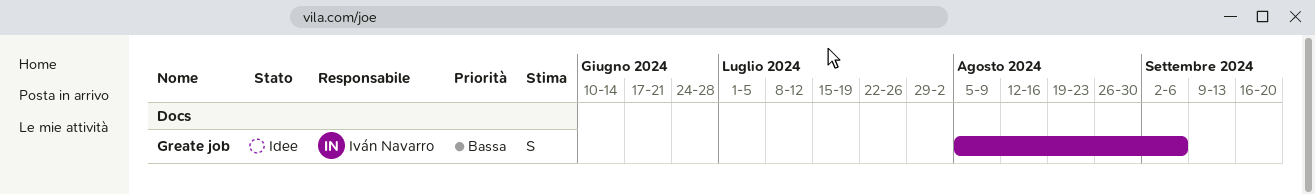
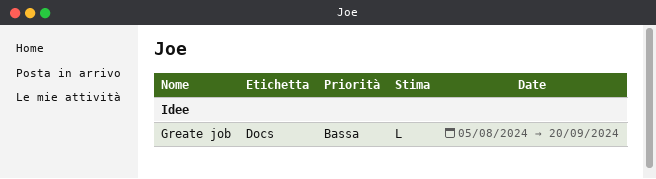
Greate job, estimate: S -> L
Greate job, due: Sep 6 -> Sep 20

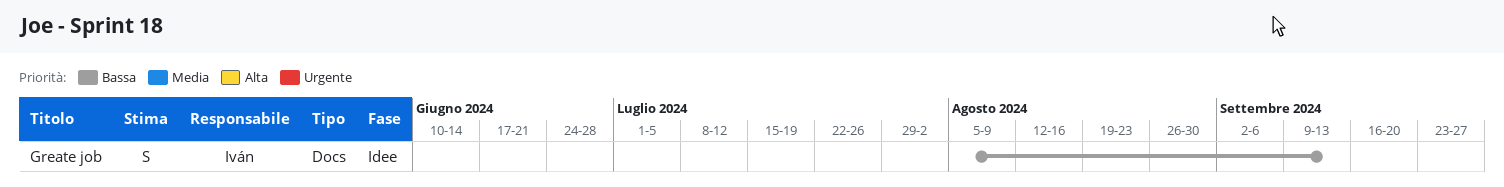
Greate job, estimate: L -> S
Greate job, due: Sep 20 -> Sep 13

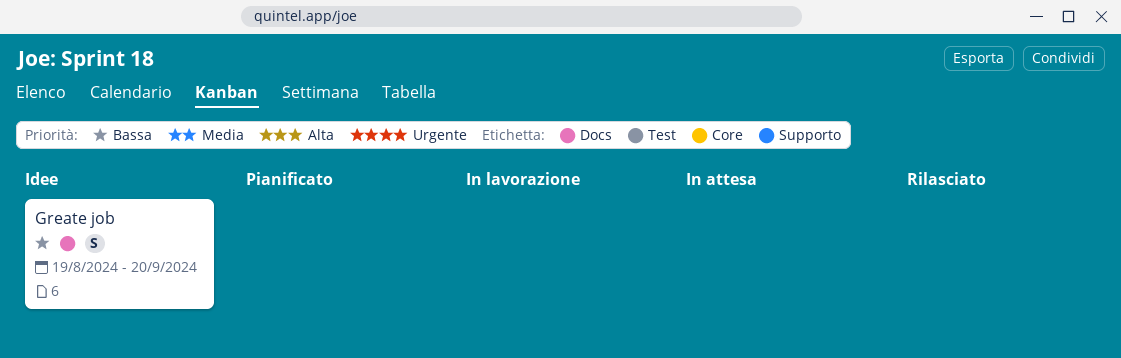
Greate job, start: Aug 5 -> Aug 19
Greate job, due: Sep 13 -> Sep 20

